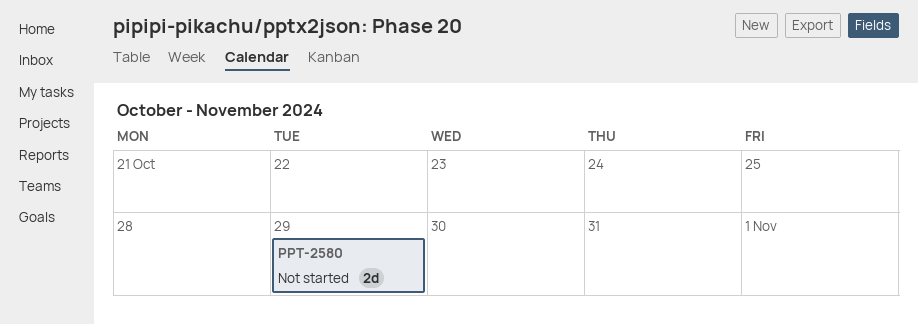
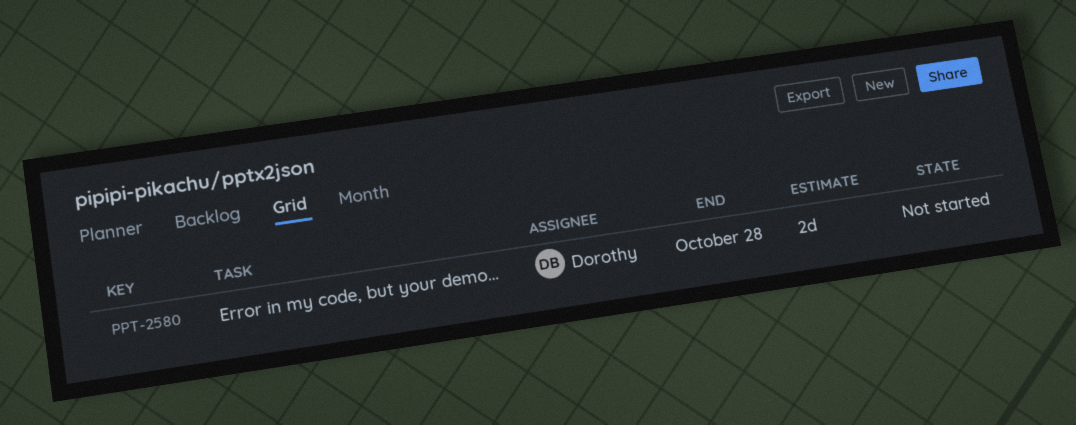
PPT-2580, due: Oct 29 -> Oct 28

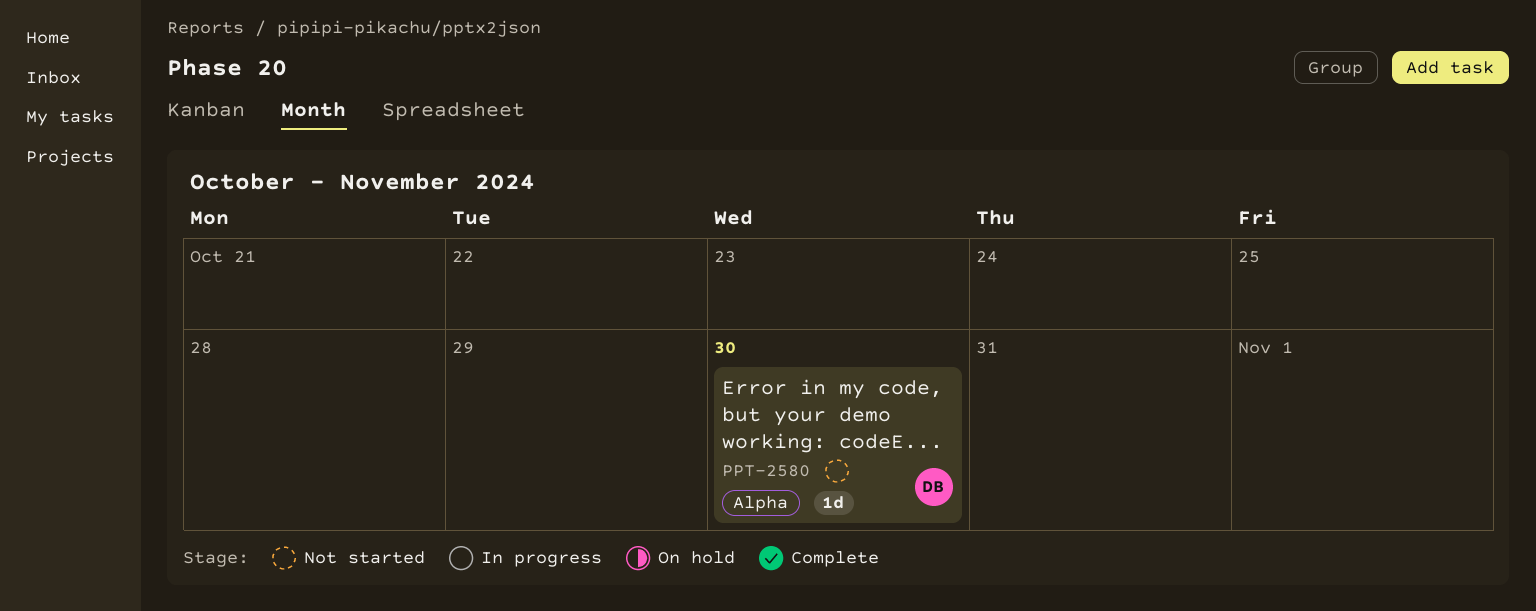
PPT-2580, estimate: 2d -> 1d
PPT-2580, due: Oct 28 -> Oct 30

